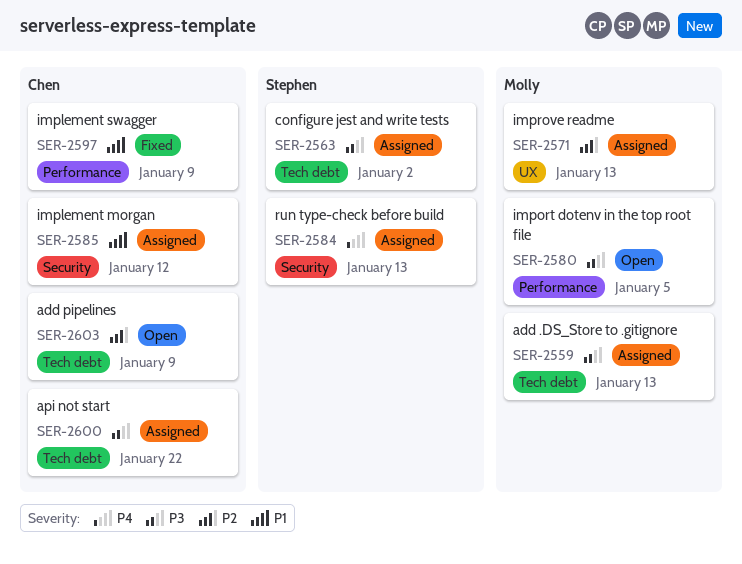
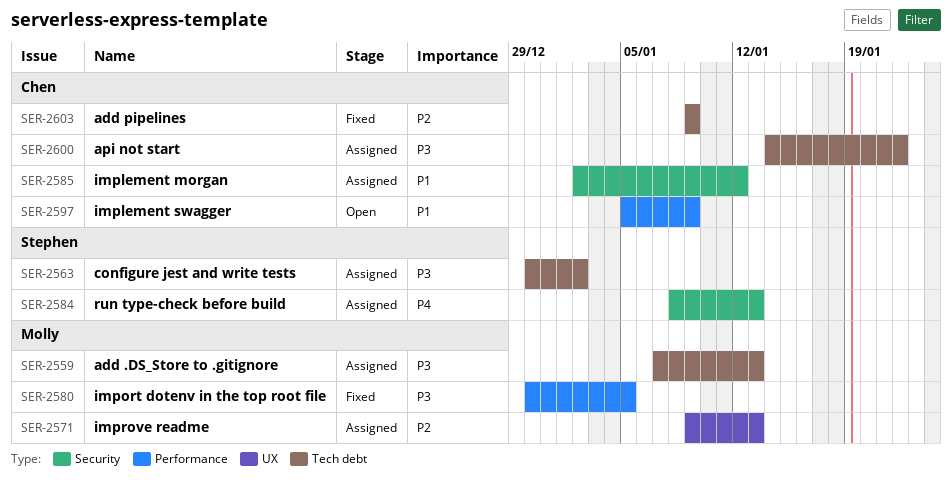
SER-2580, status: Open -> Fixed
SER-2597, status: Fixed -> Open
SER-2603, status: Open -> Fixed

